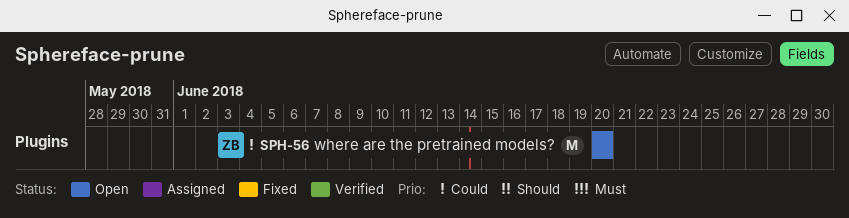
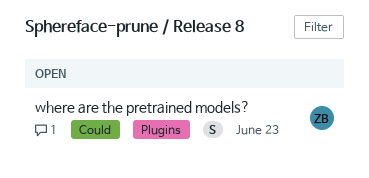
where are the pretrained models?, estimate: M -> S
where are the pretrained models?, due: Jun 20 -> Jun 23

